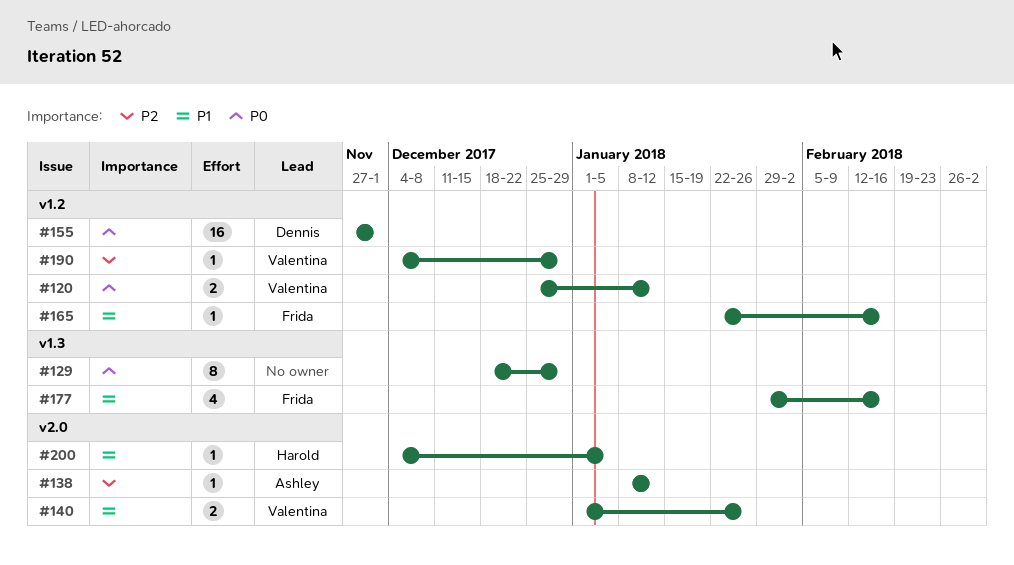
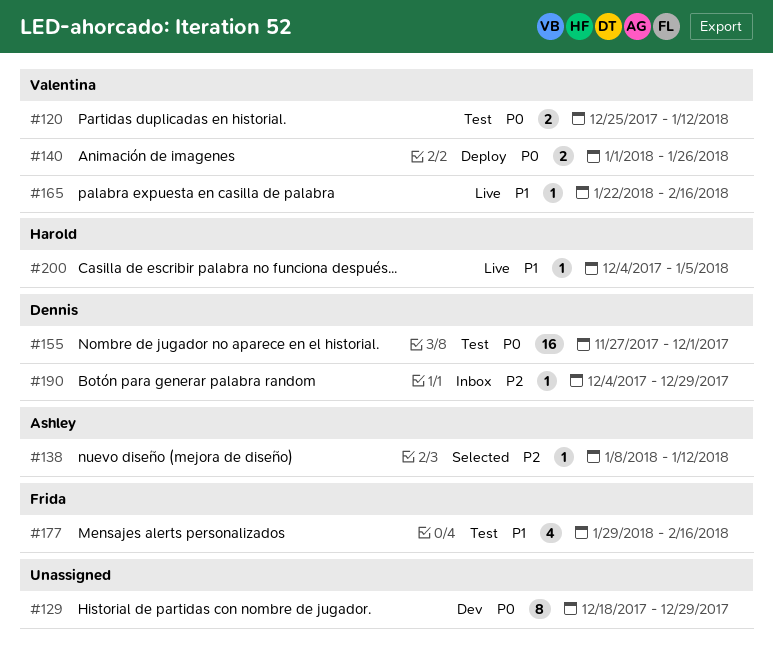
#140, priority: P1 -> P0
#165, owner: Frida -> Valentina
#190, owner: Valentina -> Dennis

